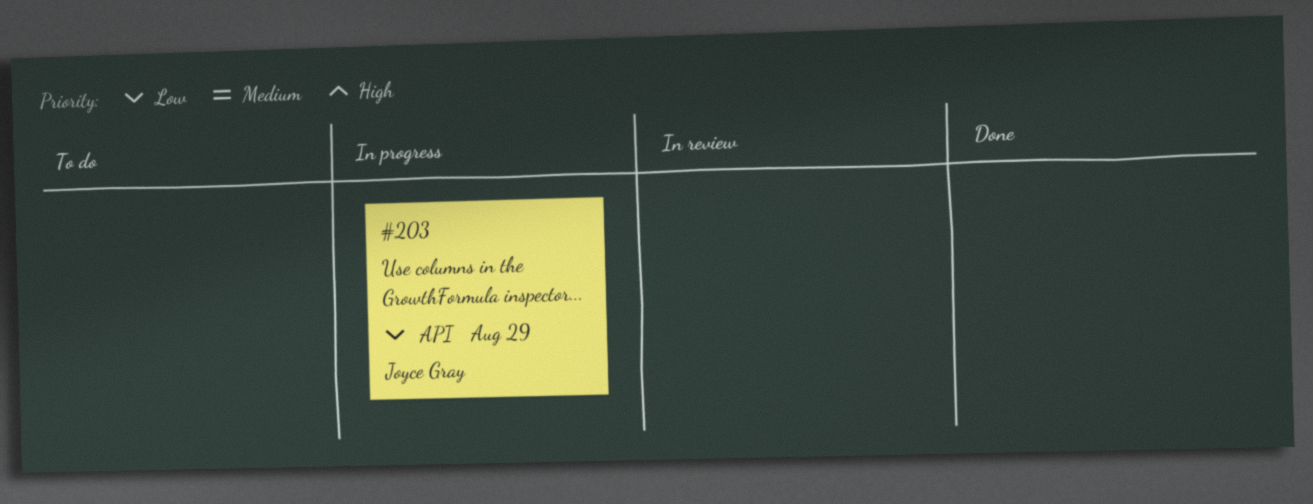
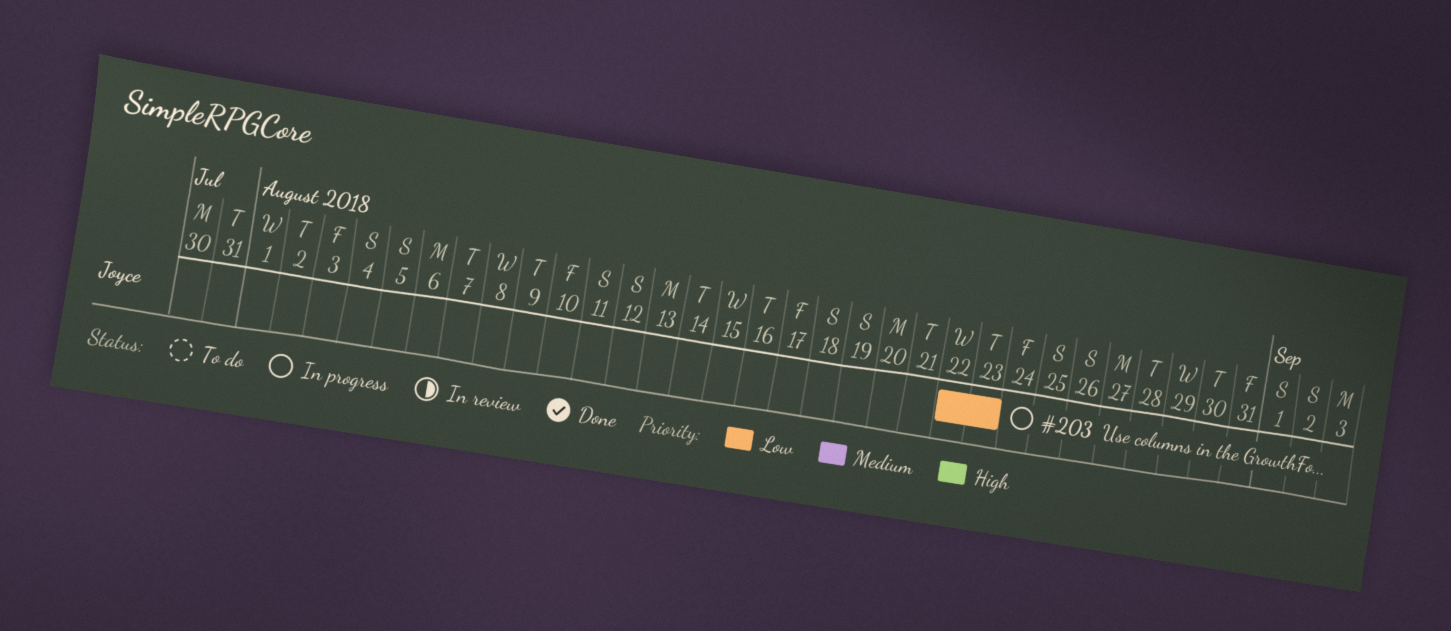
#203, due: Aug 29 -> Aug 23

